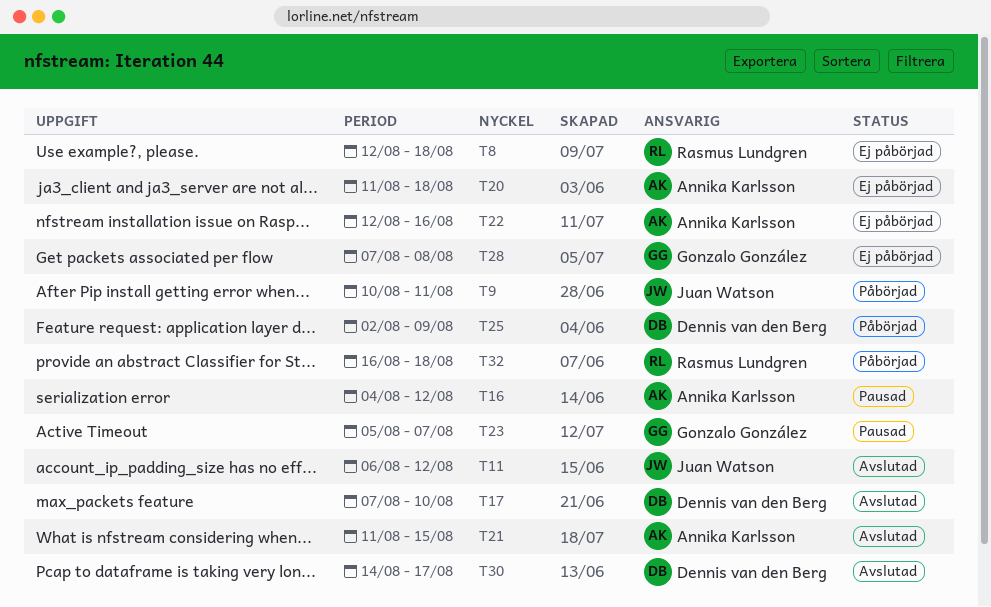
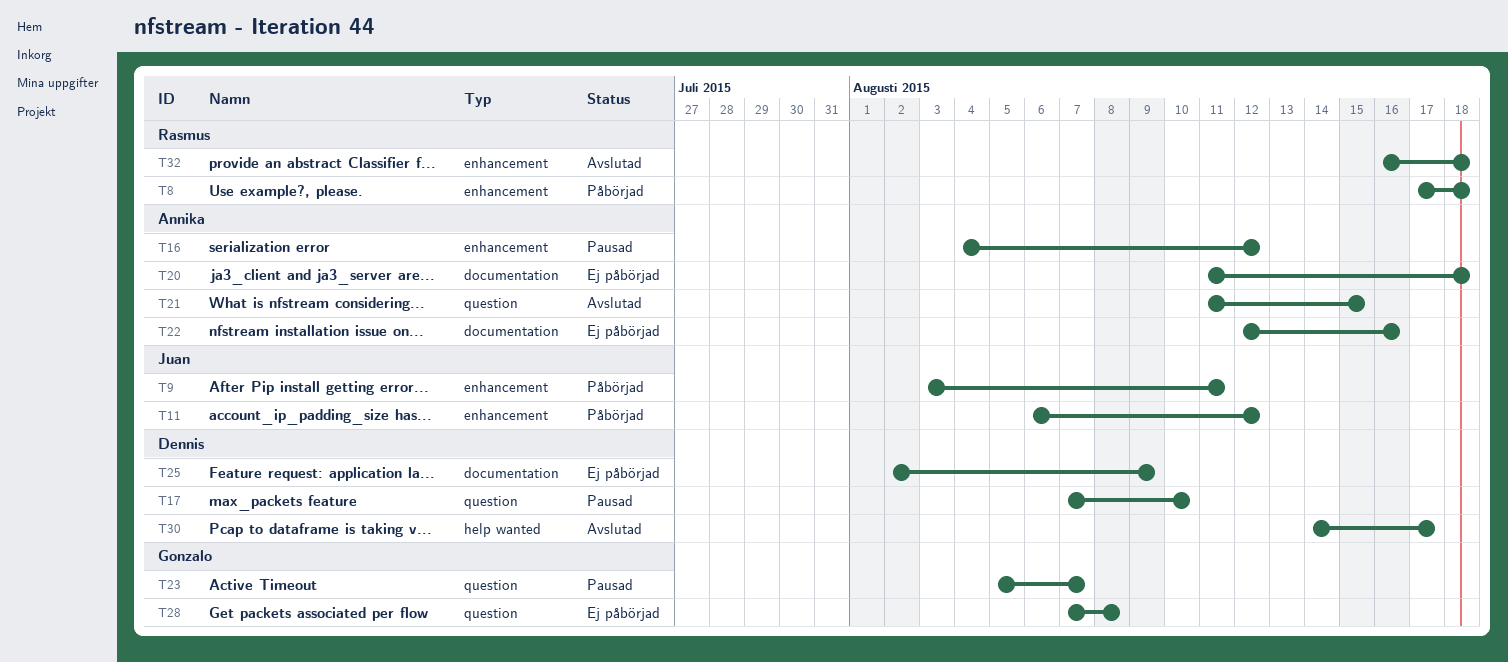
T8, status: Ej påbörjad -> Påbörjad
T8, start: Aug 12 -> Aug 17
T9, start: Aug 10 -> Aug 3
T11, status: Avslutad -> Påbörjad
T17, status: Avslutad -> Pausad
T25, status: Påbörjad -> Ej påbörjad
T32, status: Påbörjad -> Avslutad

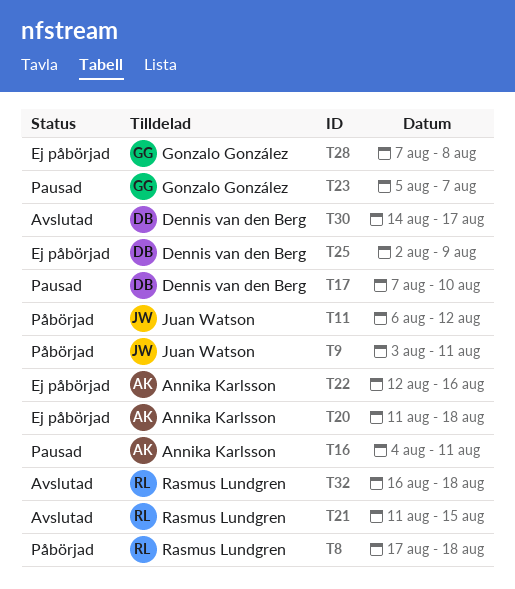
T16, due: Aug 12 -> Aug 11
T21, owner: Annika Karlsson -> Rasmus Lundgren

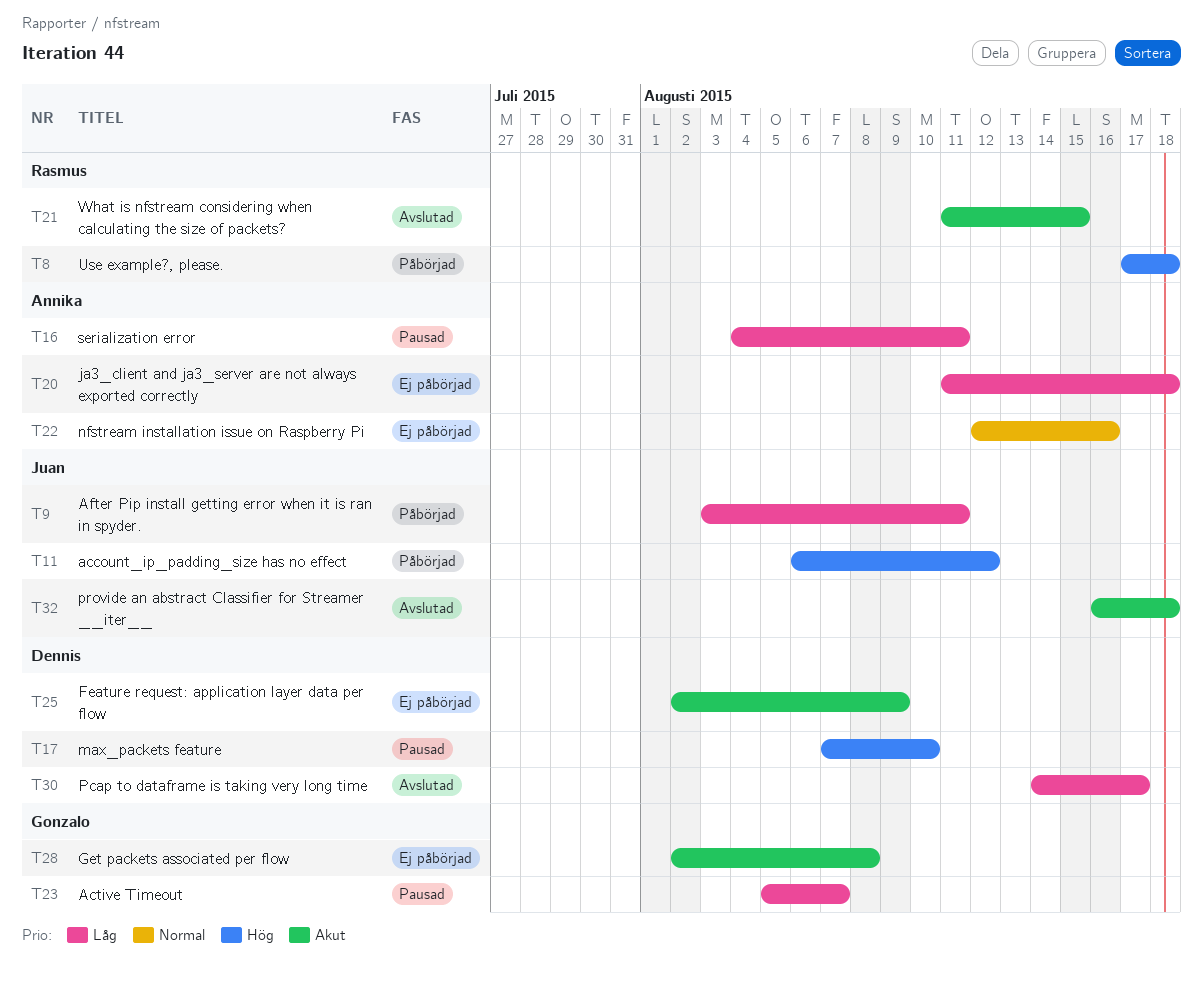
T28, start: Aug 7 -> Aug 2
T32, owner: Rasmus Lundgren -> Juan Watson

